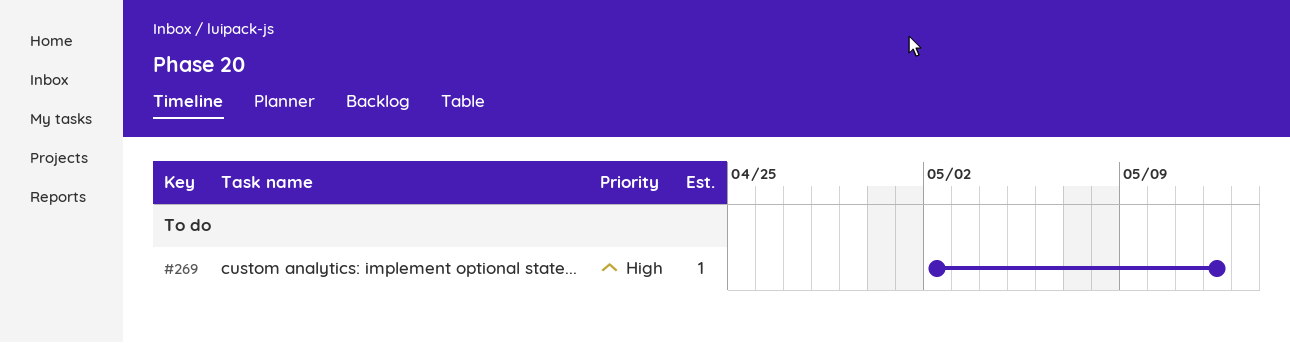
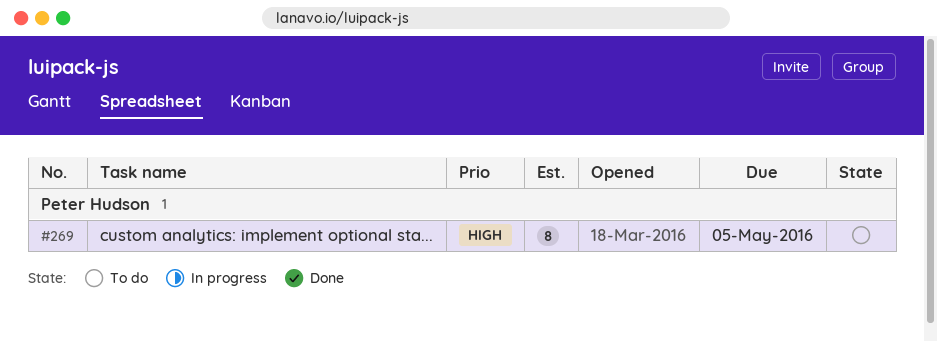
#269, estimate: 1 -> 8
#269, due: May 12 -> May 5

